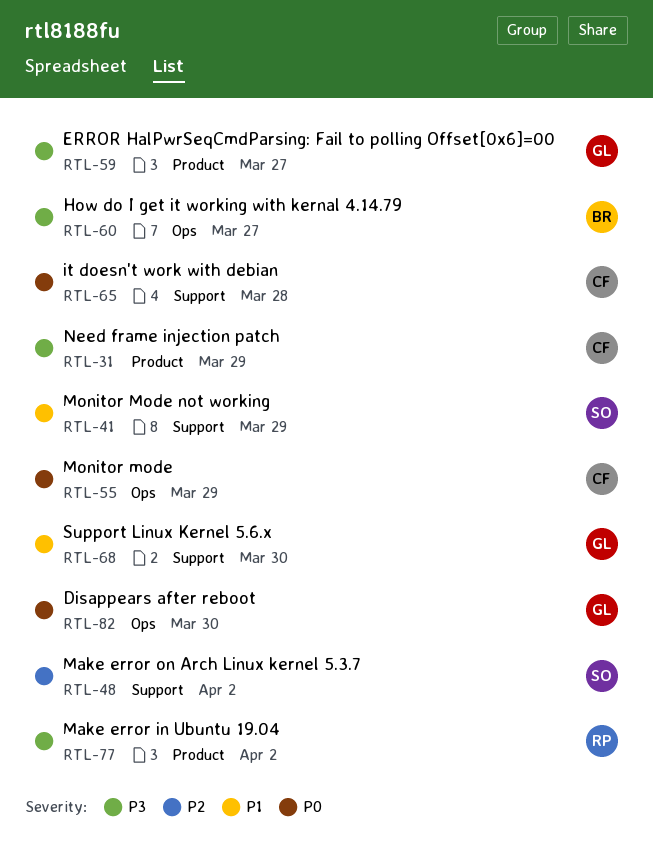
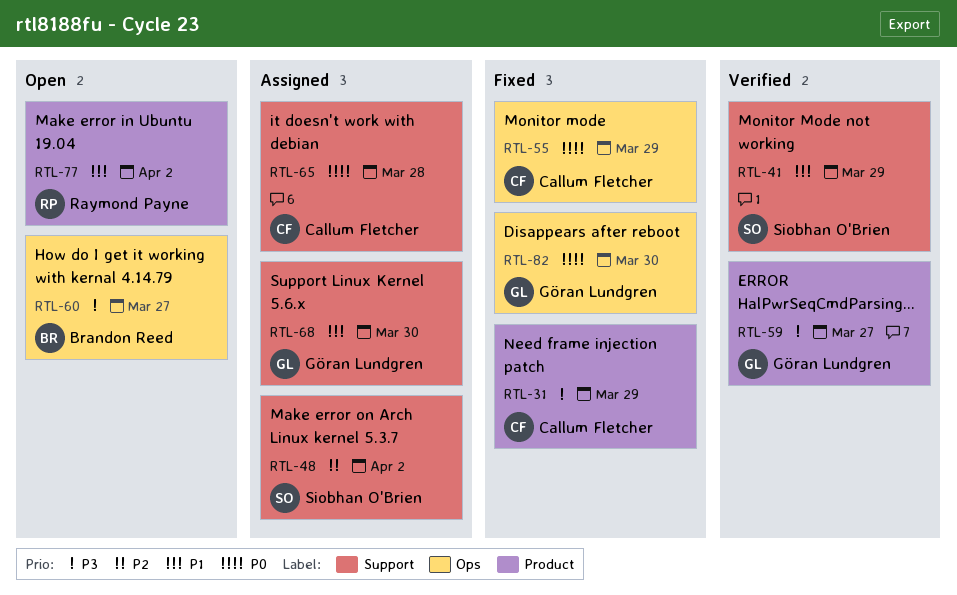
RTL-77, priority: P3 -> P1

